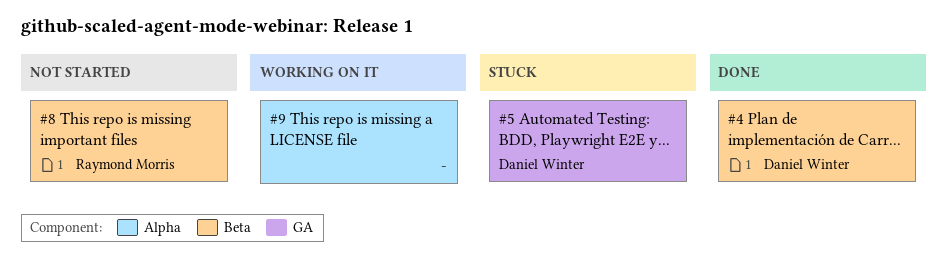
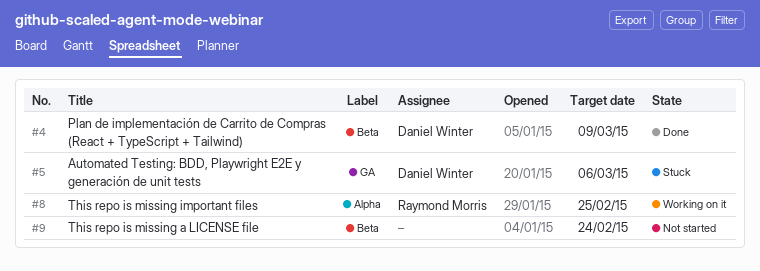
#8, status: Not started -> Working on it
#8, label: Beta -> Alpha
#9, status: Working on it -> Not started
#9, label: Alpha -> Beta

